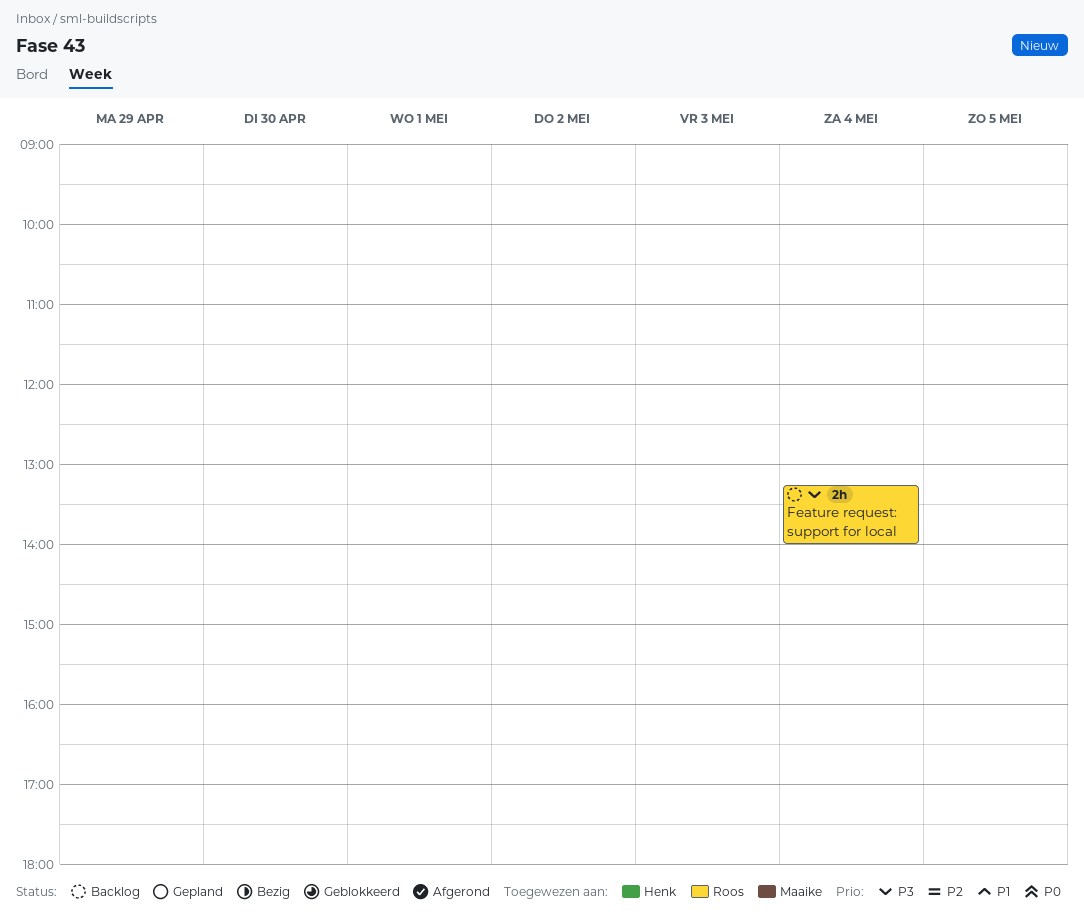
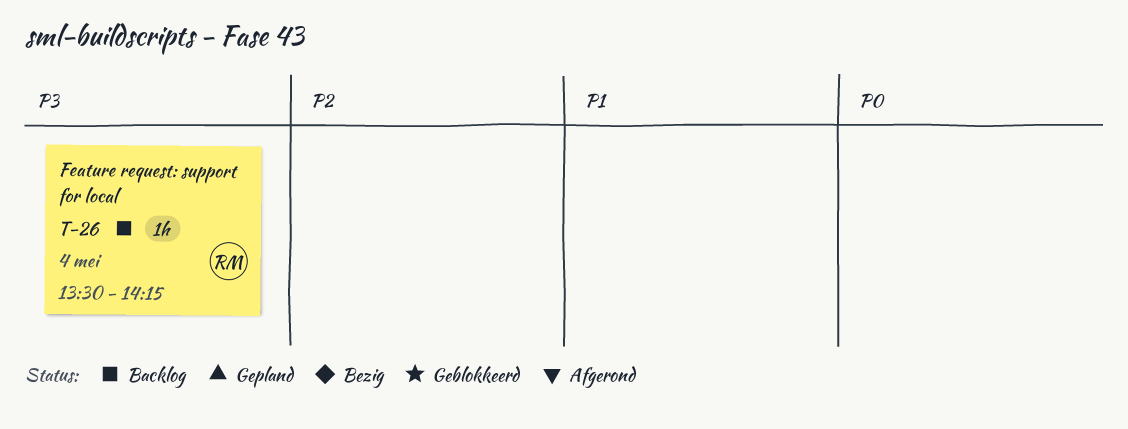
Feature request: support for local, estimate: 2h -> 1h
Feature request: support for local, begins: 13:15 -> 13:30
Feature request: support for local, ends: 14:00 -> 14:15

